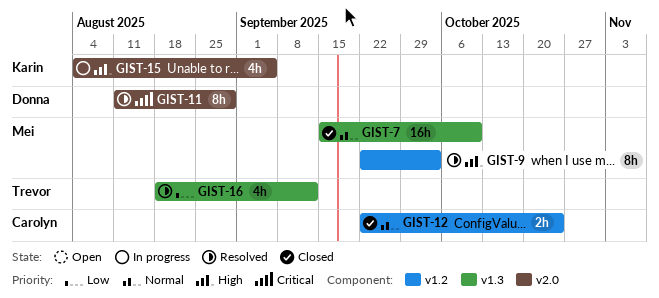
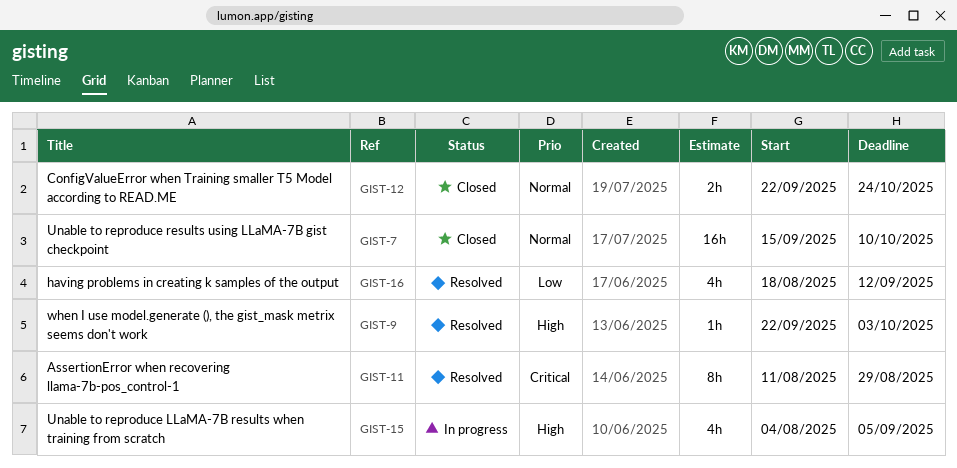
GIST-9, estimate: 8h -> 1h

